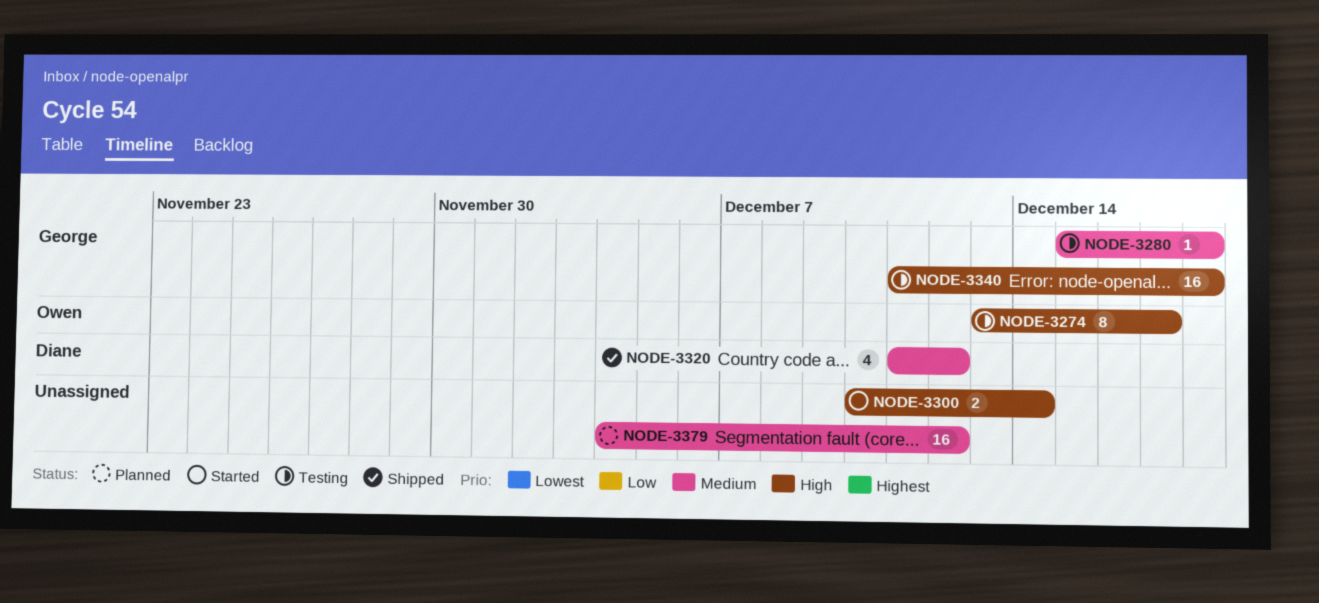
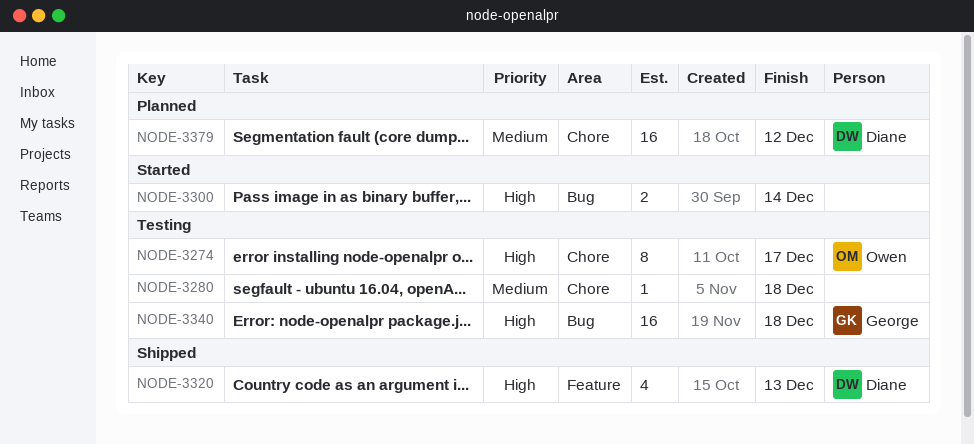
NODE-3280, owner: George -> none
NODE-3320, priority: Medium -> High
NODE-3320, due: Dec 12 -> Dec 13
NODE-3379, owner: none -> Diane

